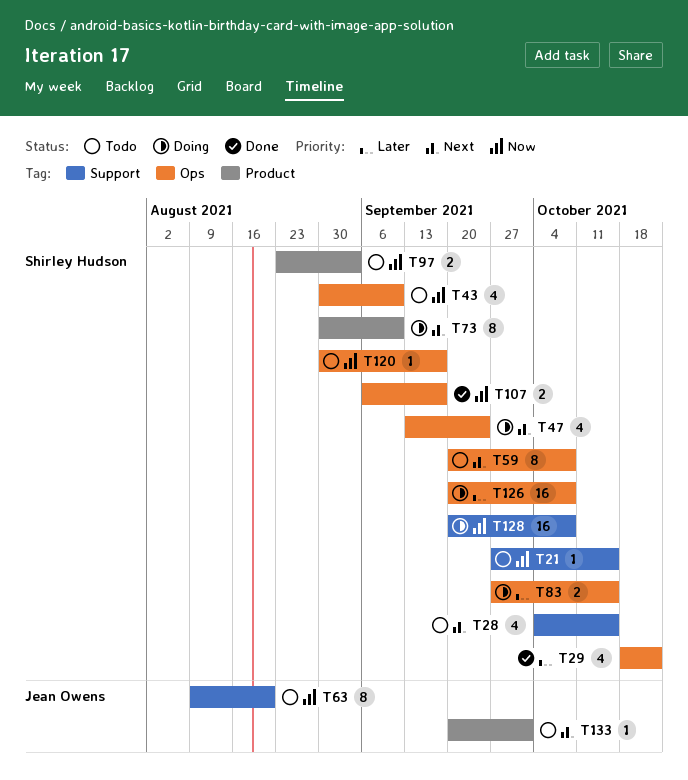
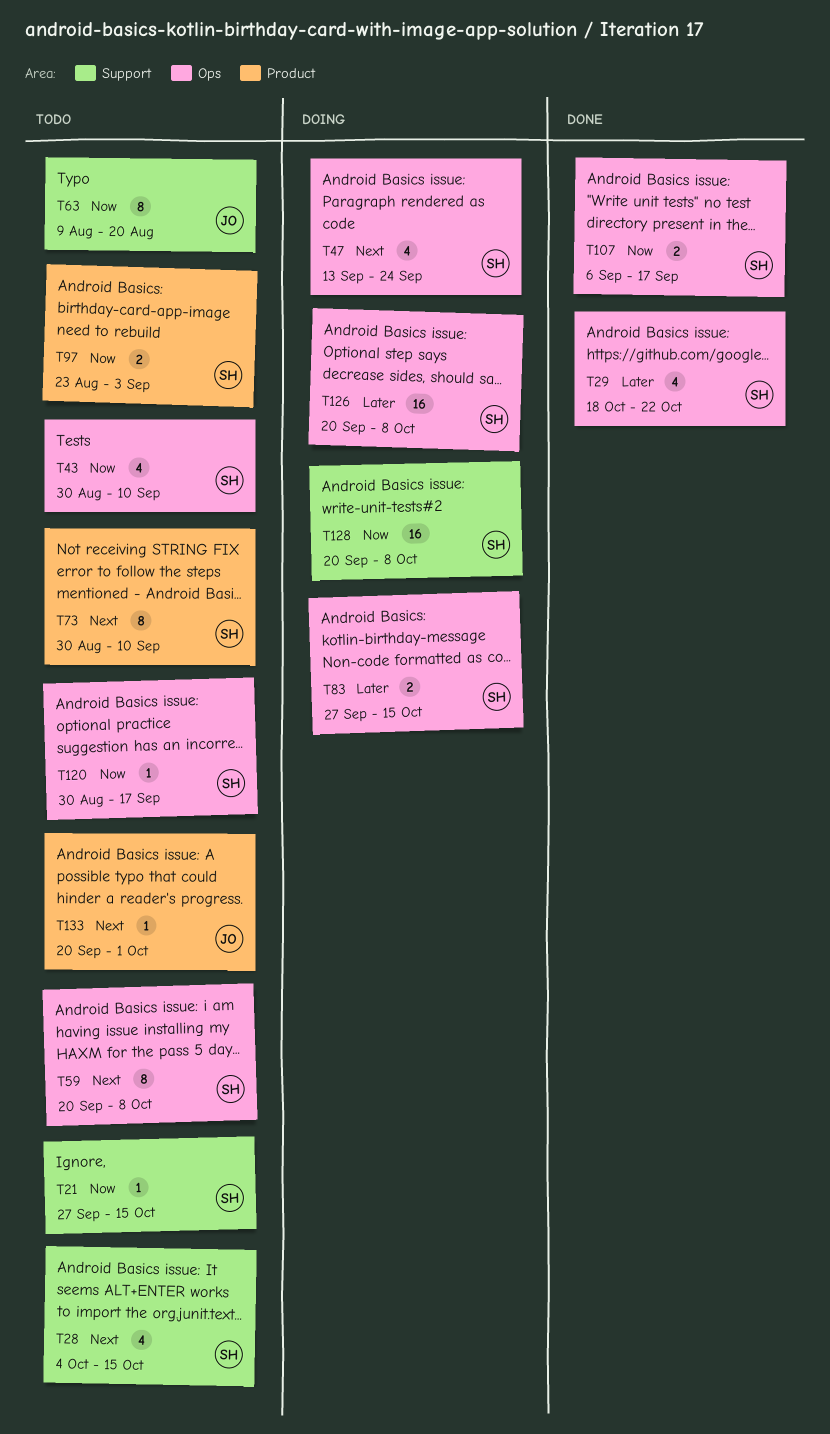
T73, status: Doing -> Todo

